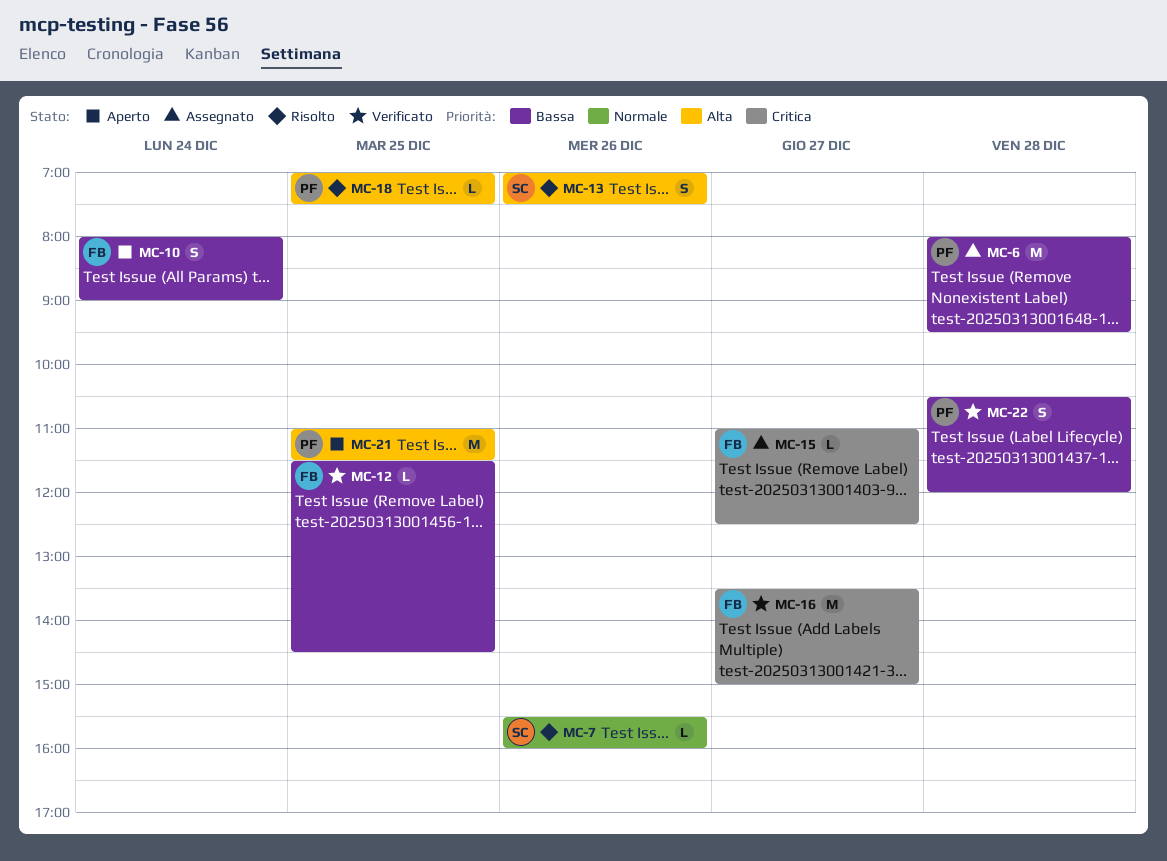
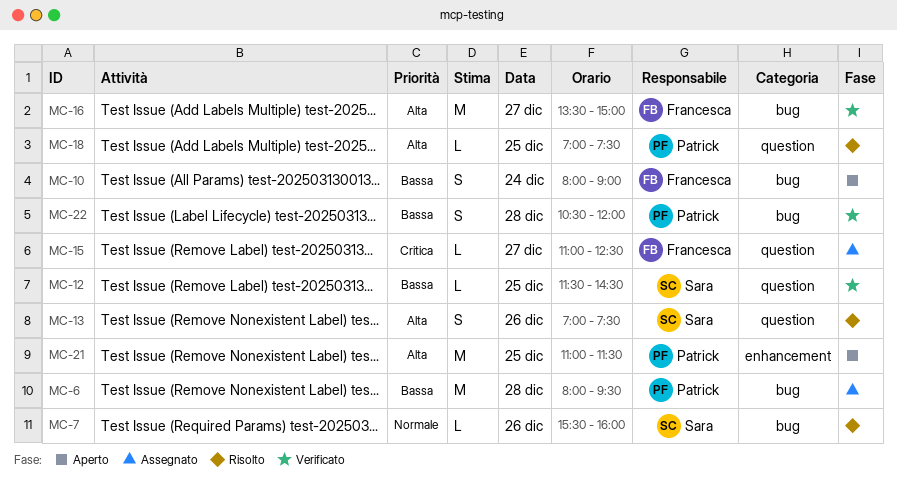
MC-12, owner: Francesca -> Sara
MC-16, priority: Critica -> Alta

